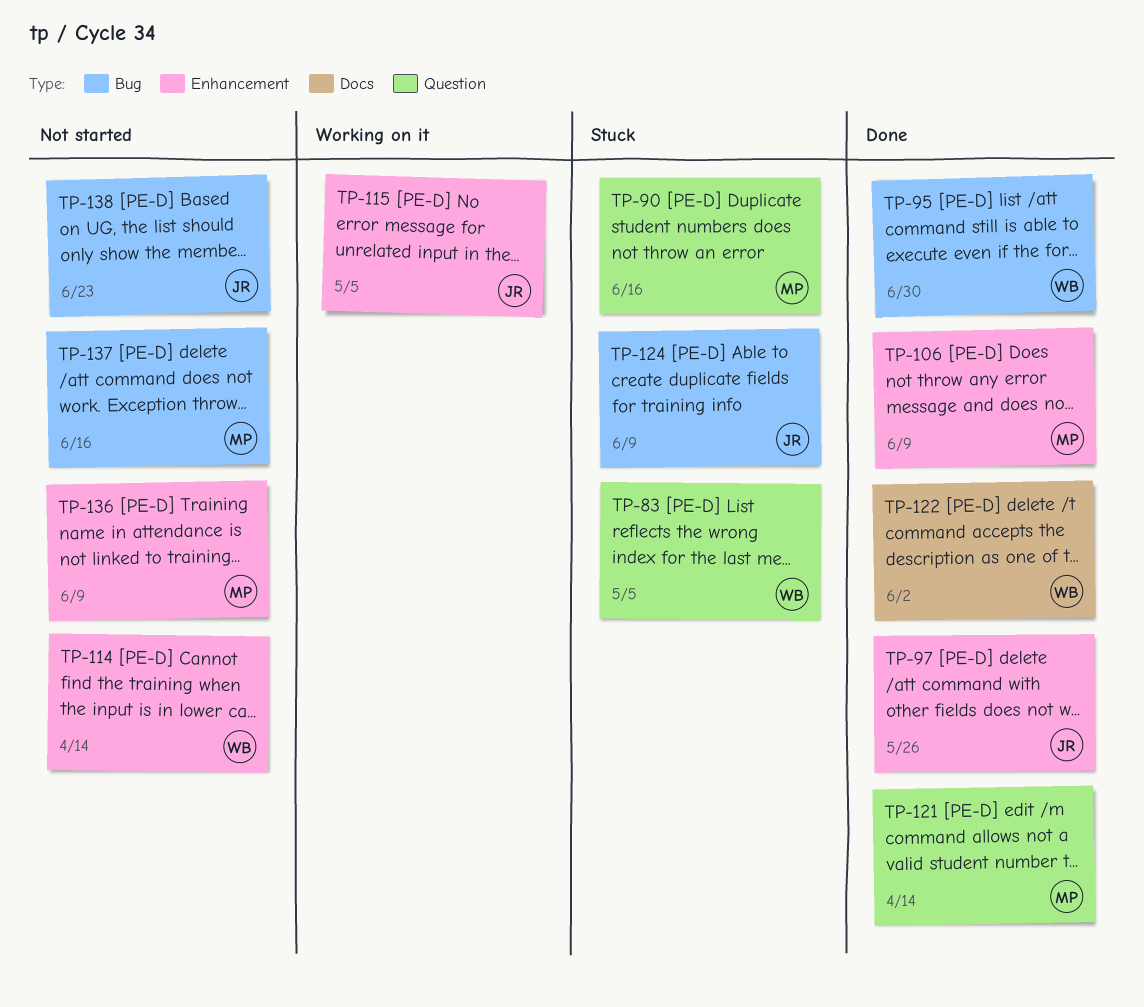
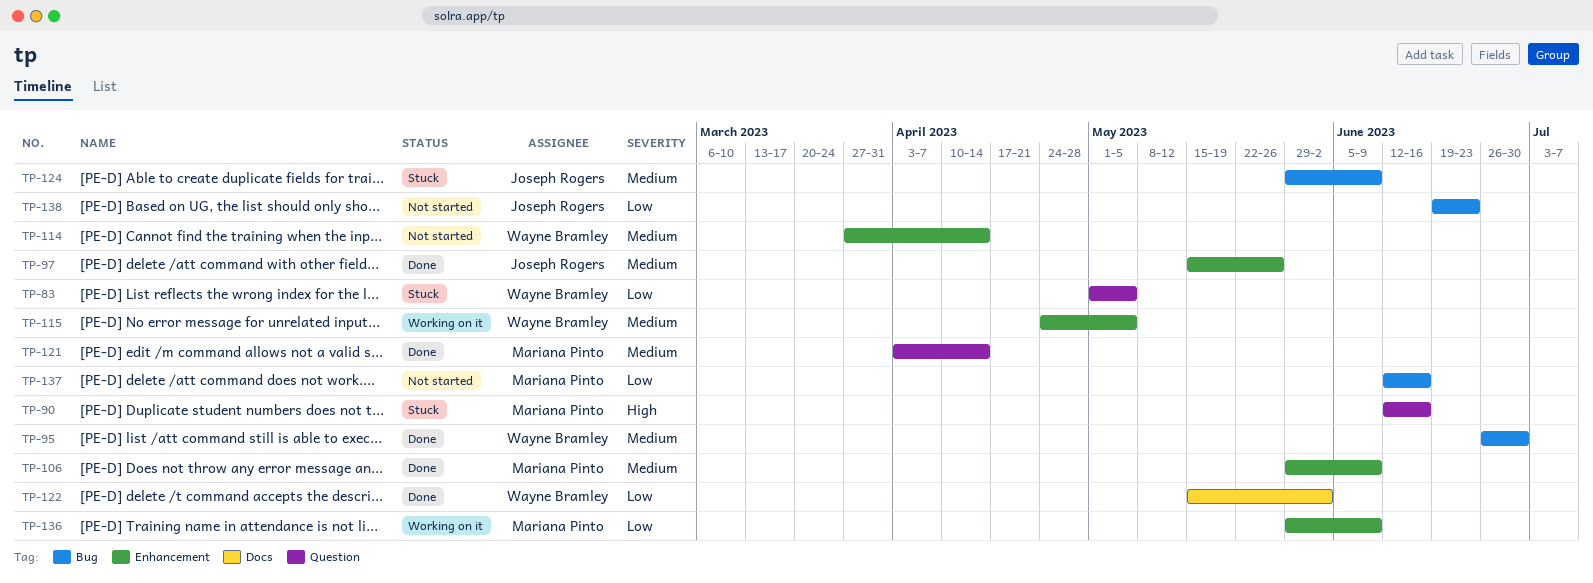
TP-115, owner: Joseph Rogers -> Wayne Bramley
TP-136, status: Not started -> Working on it

